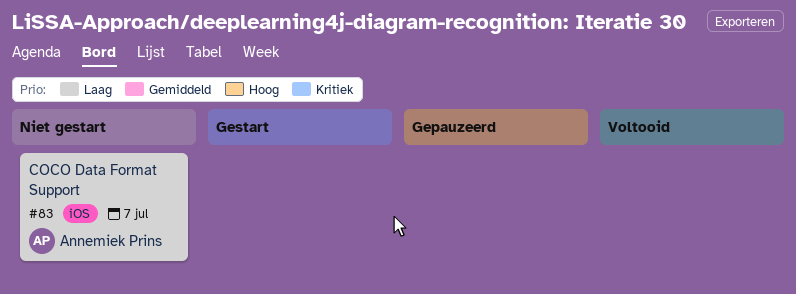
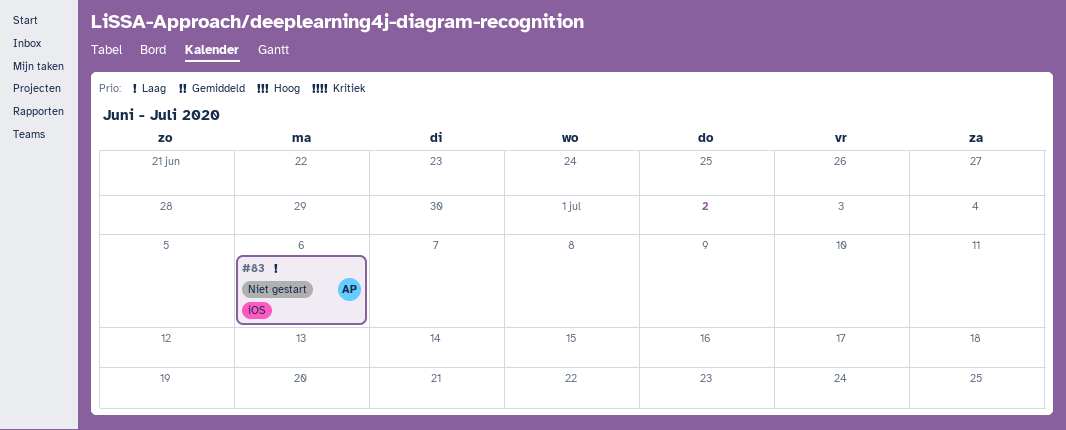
#83, due: Jul 7 -> Jul 6

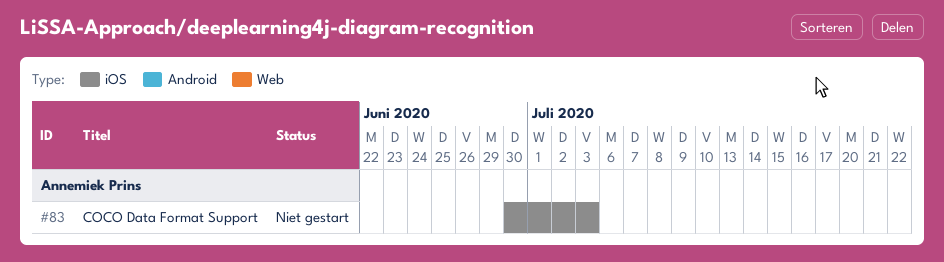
#83, due: Jul 6 -> Jul 3

